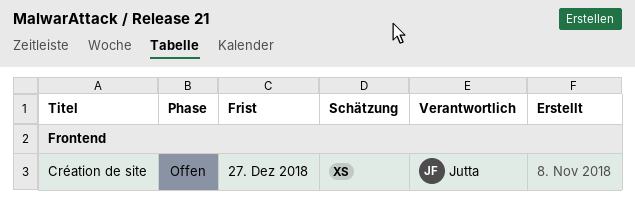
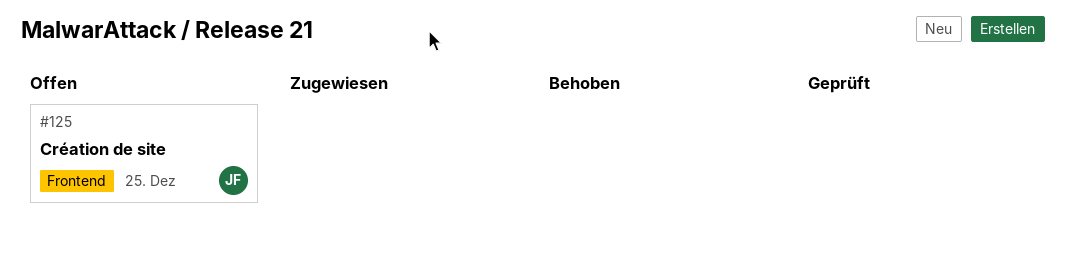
Création de site, due: Dec 27 -> Dec 25

